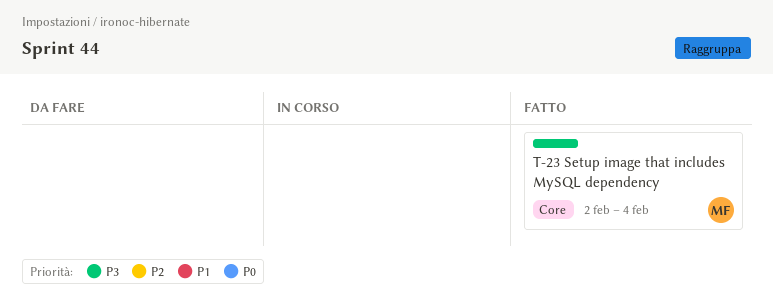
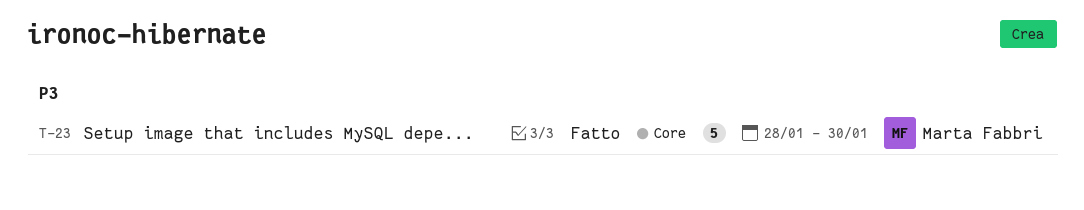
T-23, start: Feb 2 -> Jan 28
T-23, due: Feb 4 -> Jan 30

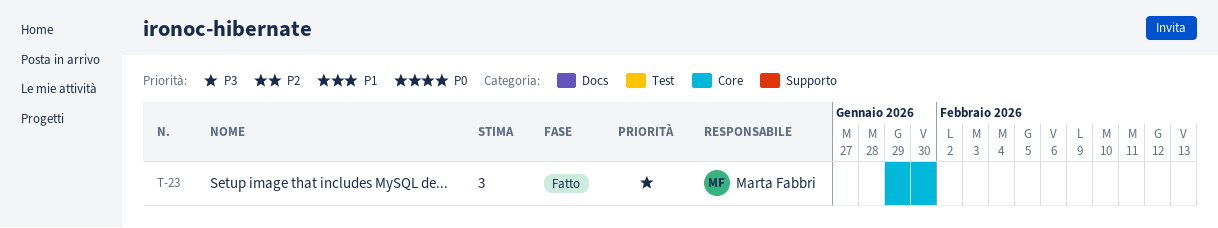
T-23, estimate: 5 -> 3
T-23, start: Jan 28 -> Jan 29

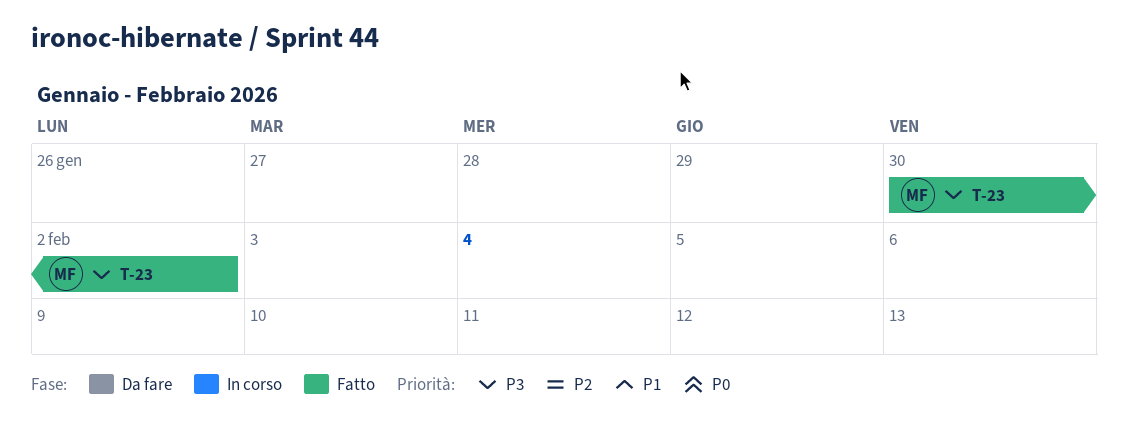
T-23, start: Jan 29 -> Jan 30
T-23, due: Jan 30 -> Feb 2

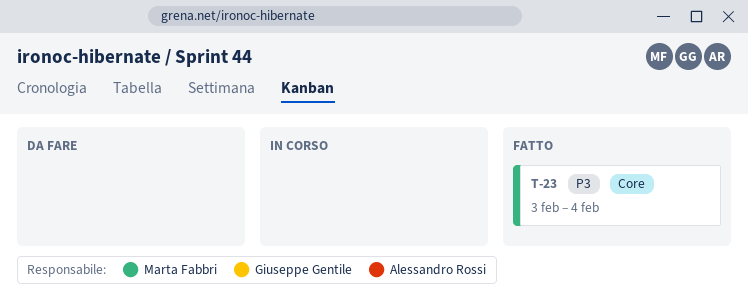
T-23, start: Jan 30 -> Feb 3
T-23, due: Feb 2 -> Feb 4

